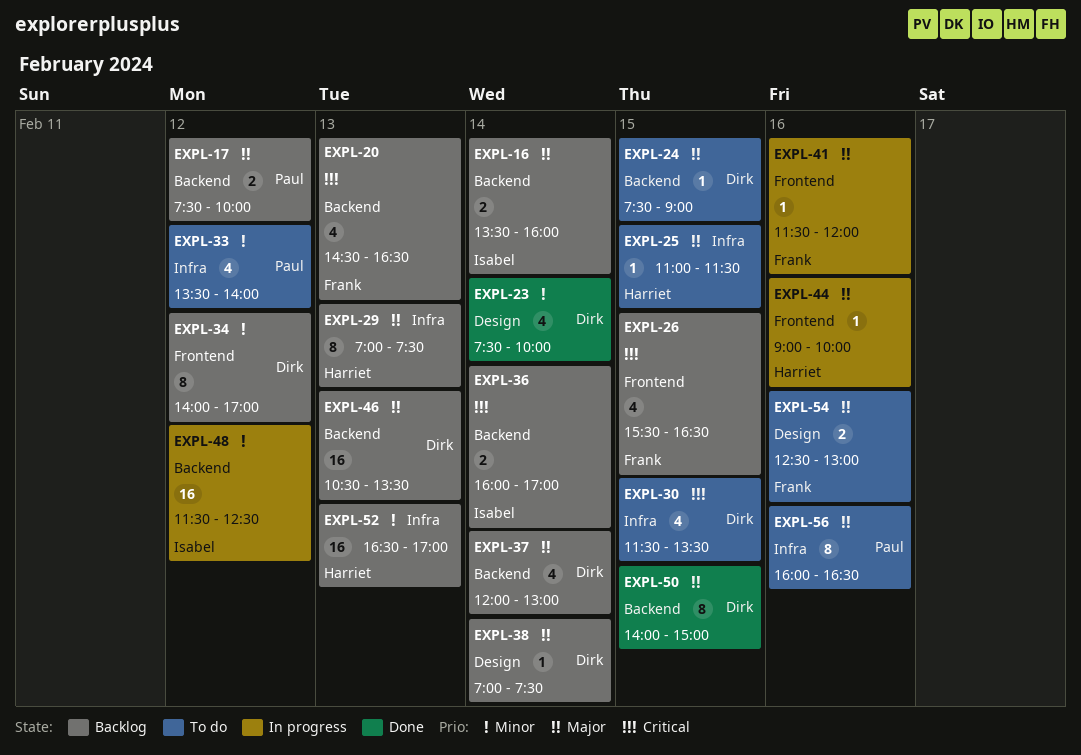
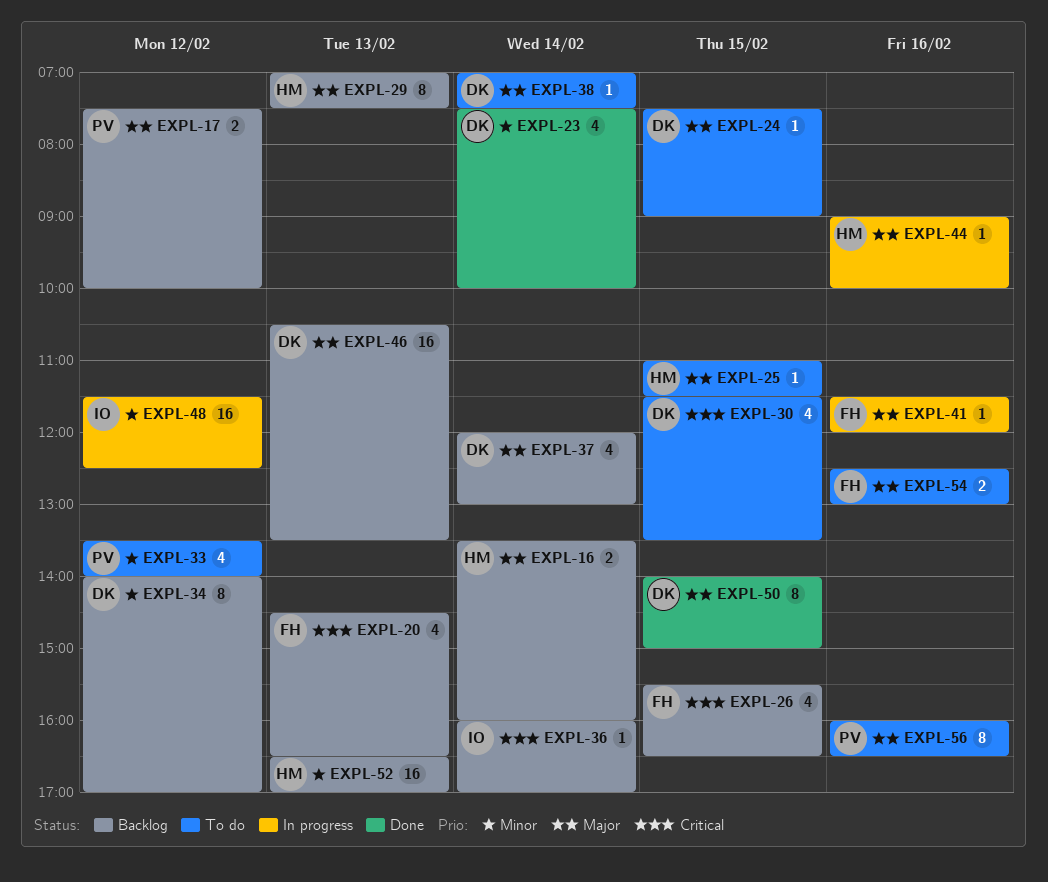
EXPL-16, owner: Isabel -> Harriet
EXPL-36, estimate: 2 -> 1
EXPL-38, status: Backlog -> To do

